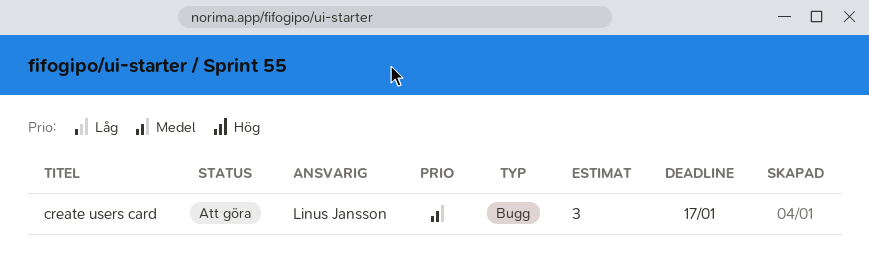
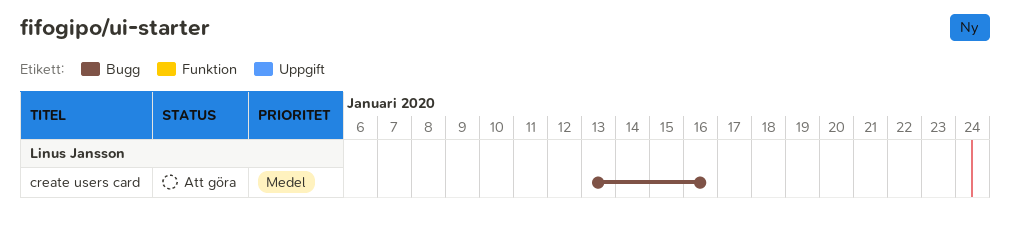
create users card, due: Jan 17 -> Jan 16

